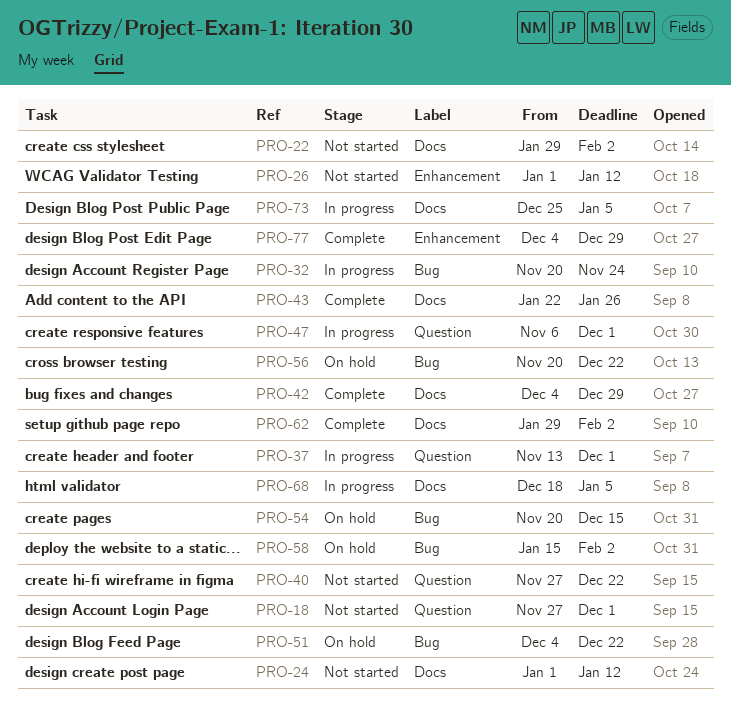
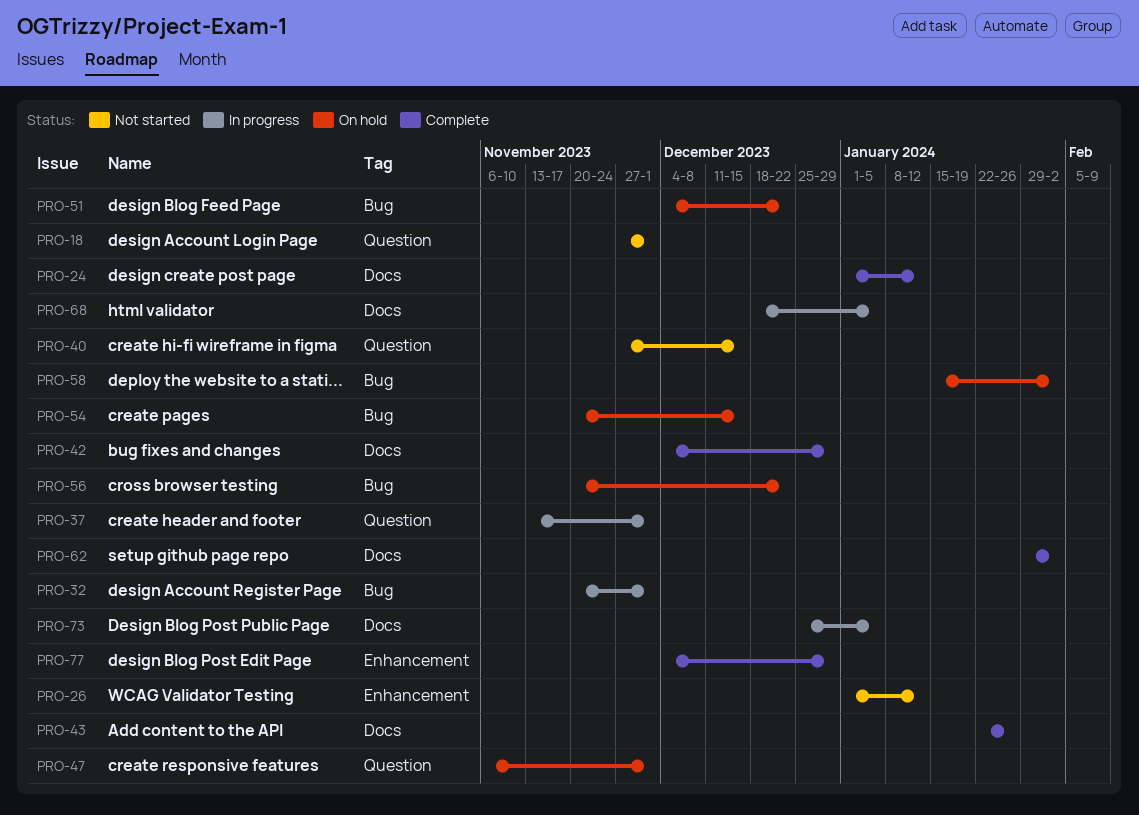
PRO-22: present -> none
PRO-24, status: Not started -> Complete
PRO-32, due: Nov 24 -> Dec 1
PRO-40, due: Dec 22 -> Dec 15
PRO-47, status: In progress -> On hold

